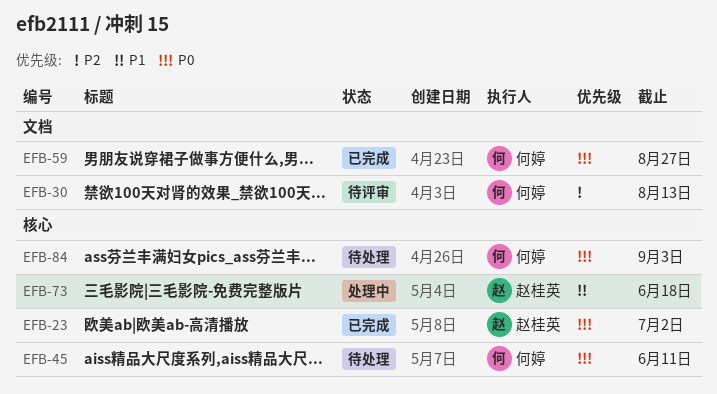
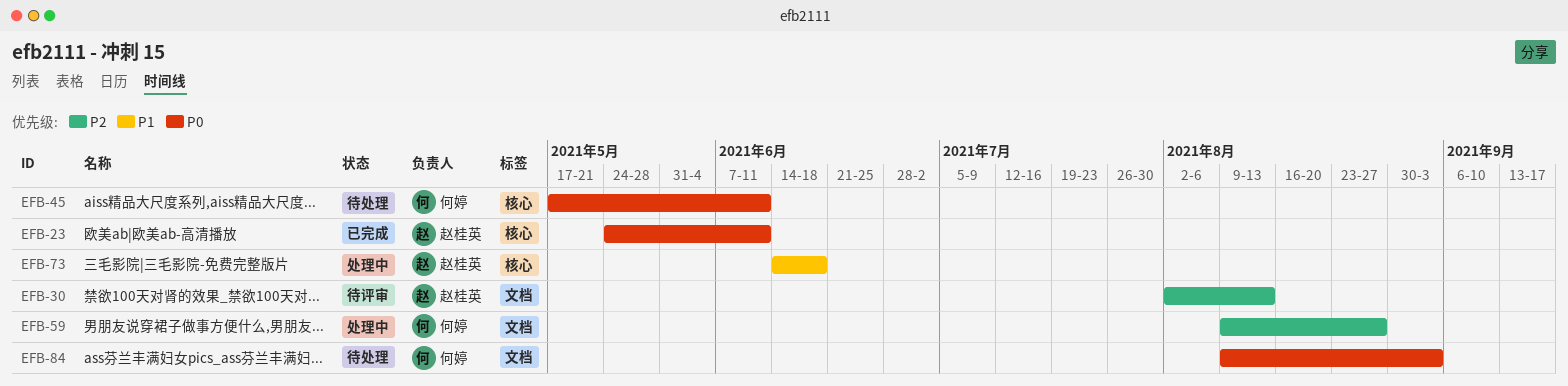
EFB-23, due: Jul 2 -> Jun 11
EFB-30, owner: 何婷 -> 赵桂英
EFB-59, status: 已完成 -> 处理中
EFB-59, priority: P0 -> P2
EFB-84, label: 核心 -> 文档

